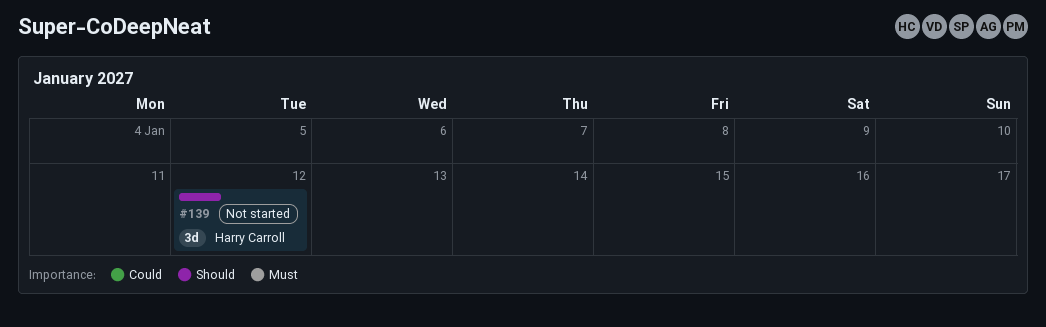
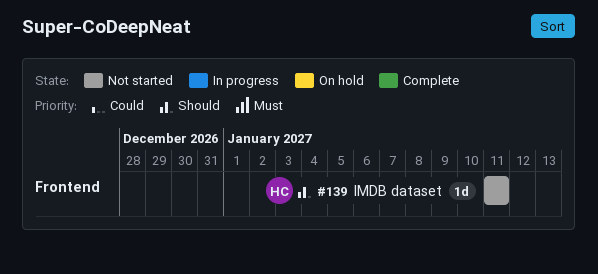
#139, estimate: 3d -> 1d
#139, due: Jan 12 -> Jan 11

